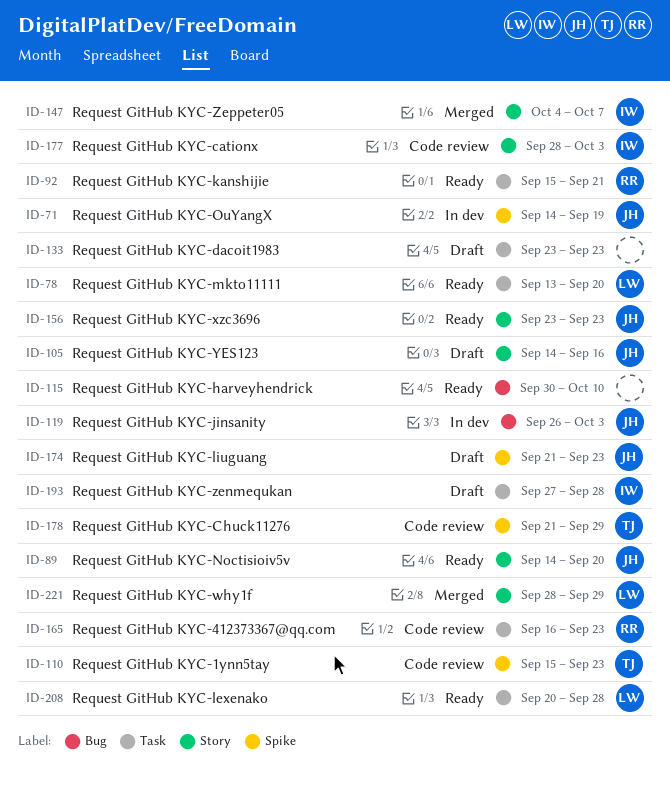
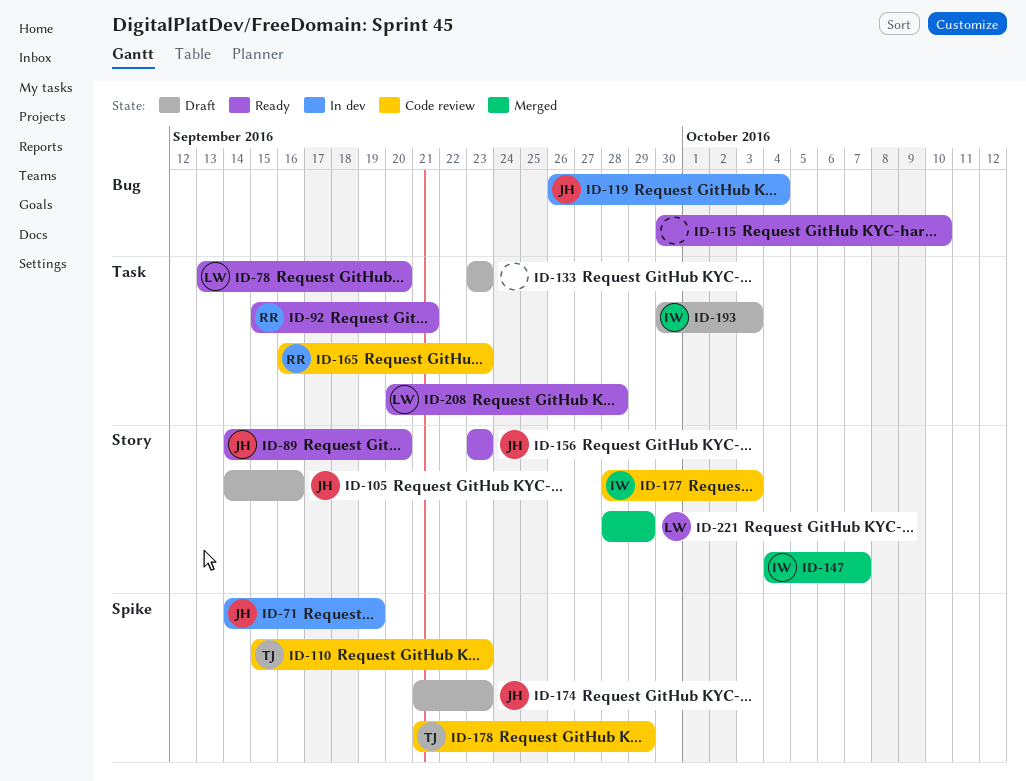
ID-119, due: Oct 3 -> Oct 4
ID-193, start: Sep 27 -> Sep 30
ID-193, due: Sep 28 -> Oct 3

